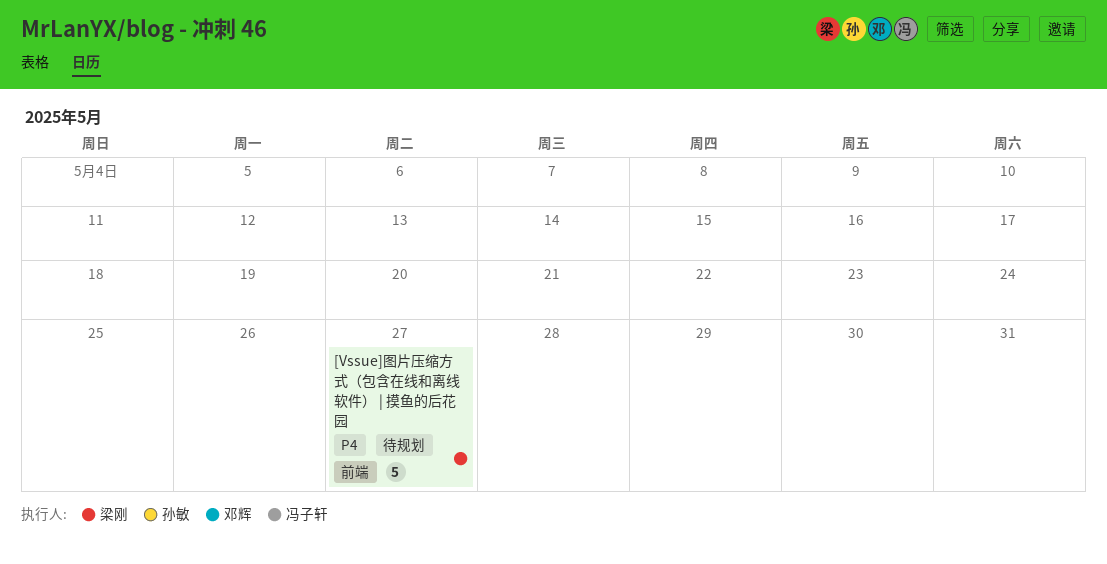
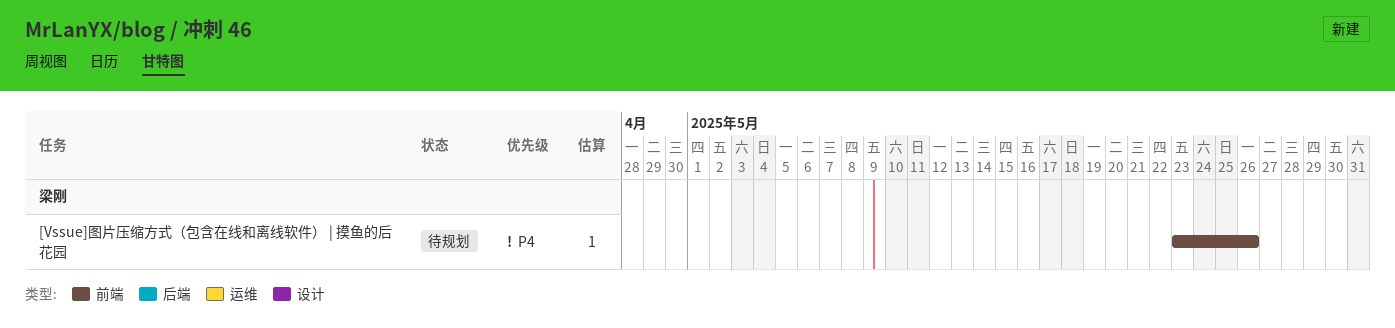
[Vssue]图片压缩方式（包含在线和离线软件） | 摸鱼的后花园, estimate: 5 -> 1
[Vssue]图片压缩方式（包含在线和离线软件） | 摸鱼的后花园, due: May 27 -> May 26

